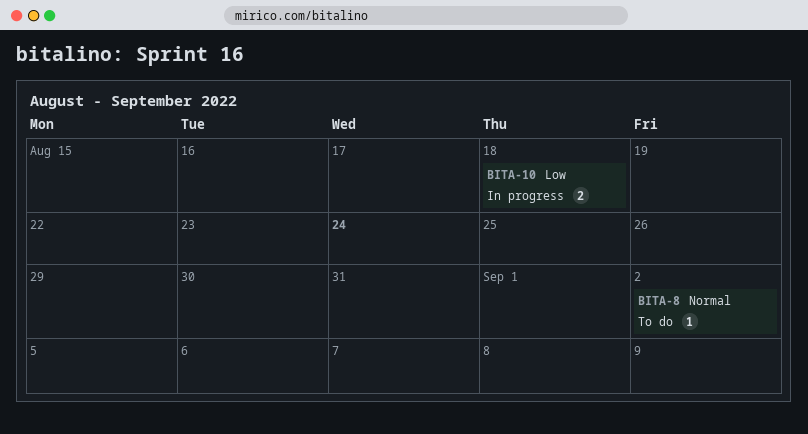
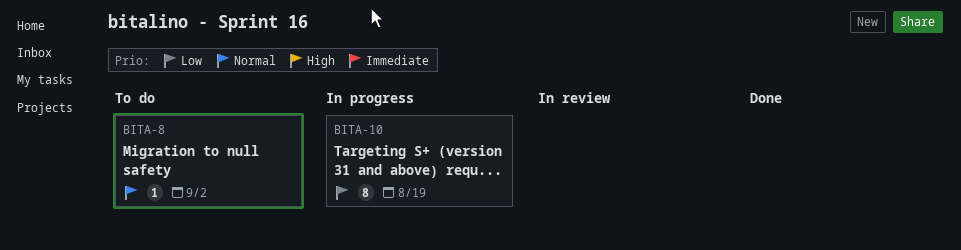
BITA-10, estimate: 2 -> 8
BITA-10, due: Aug 18 -> Aug 19

